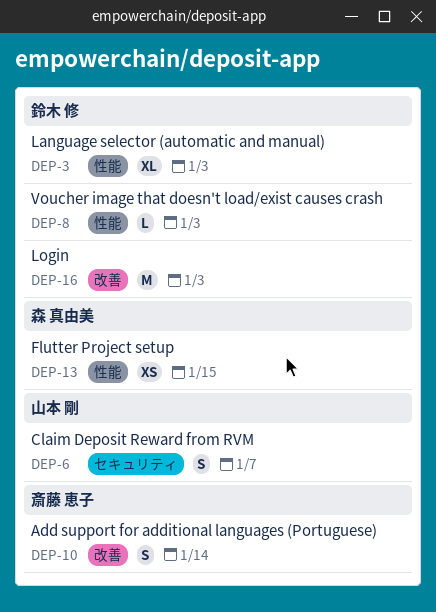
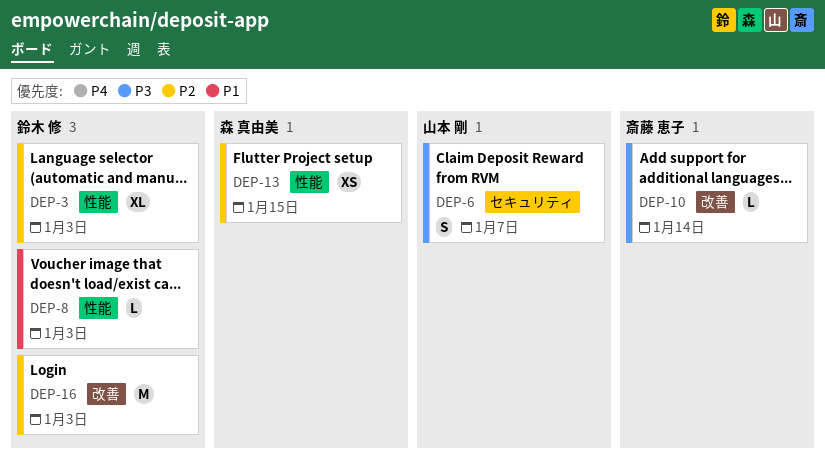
DEP-10, estimate: S -> L

